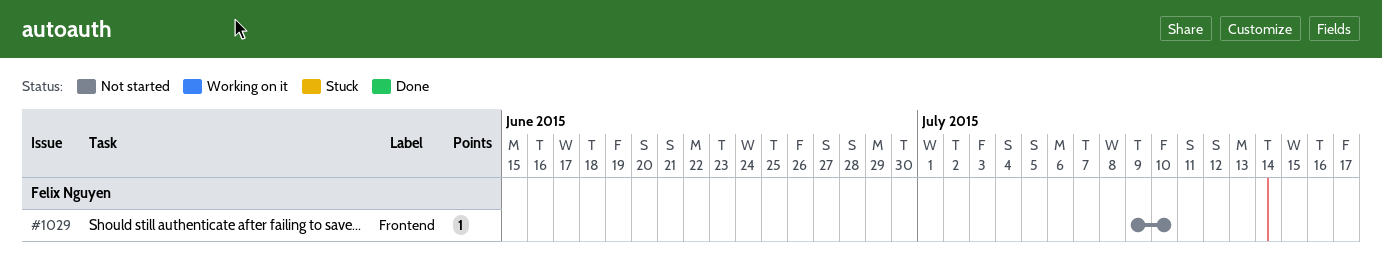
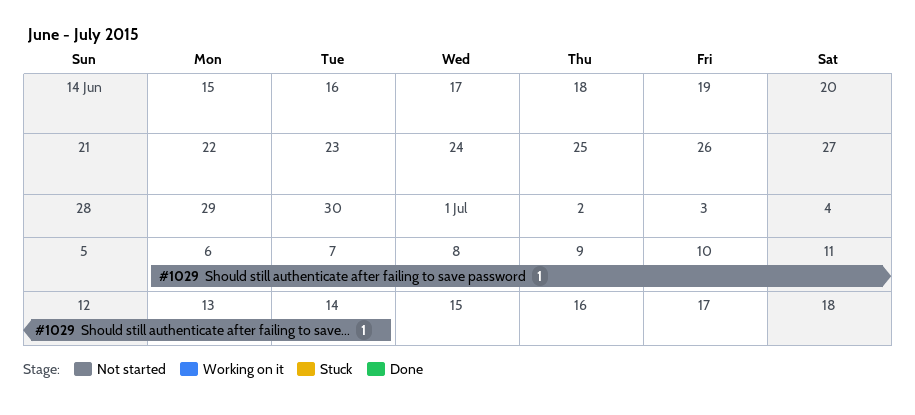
#1029, start: Jul 9 -> Jul 6
#1029, due: Jul 10 -> Jul 14

